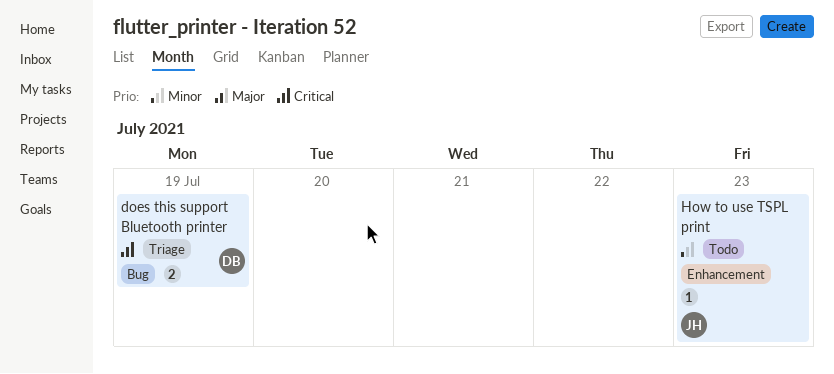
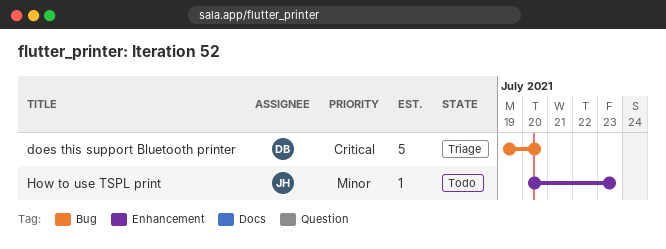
does this support Bluetooth printer, estimate: 2 -> 5
does this support Bluetooth printer, due: Jul 19 -> Jul 20

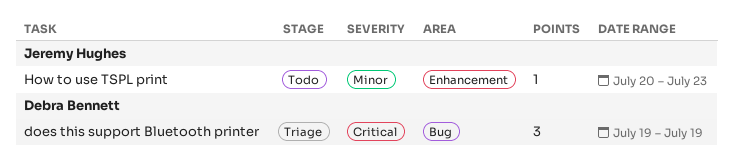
does this support Bluetooth printer, estimate: 5 -> 3
does this support Bluetooth printer, due: Jul 20 -> Jul 19

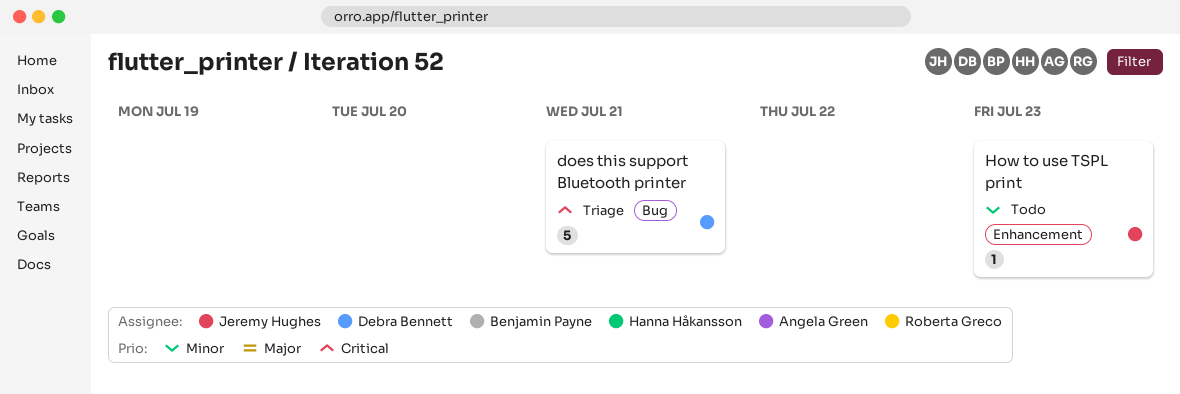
does this support Bluetooth printer, estimate: 3 -> 5
does this support Bluetooth printer, due: Jul 19 -> Jul 21

